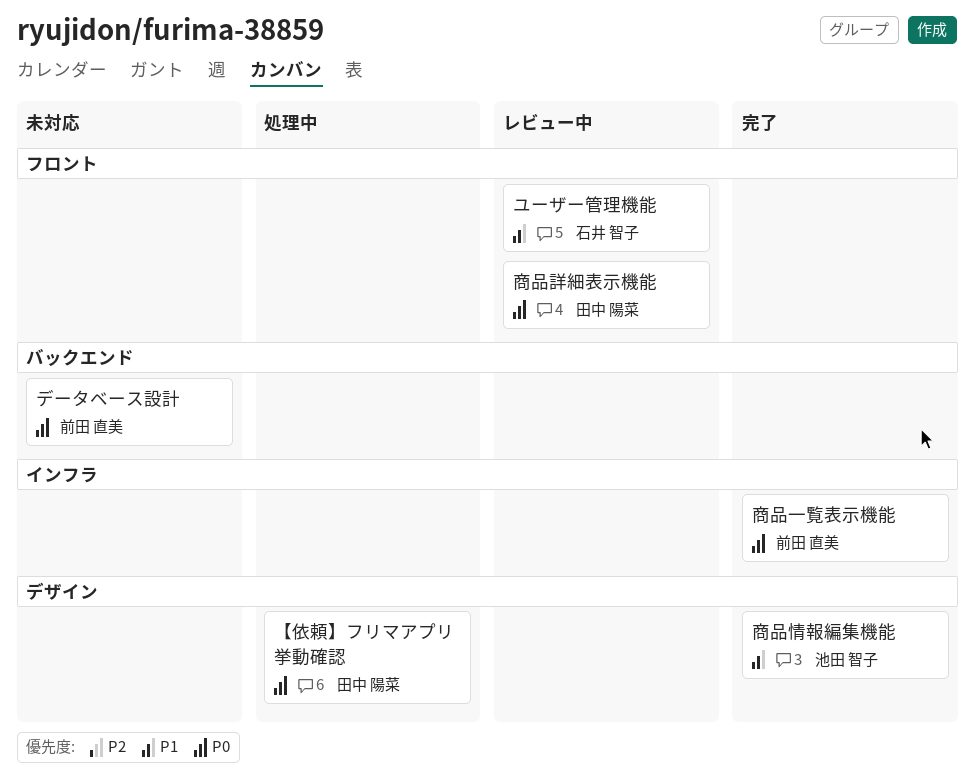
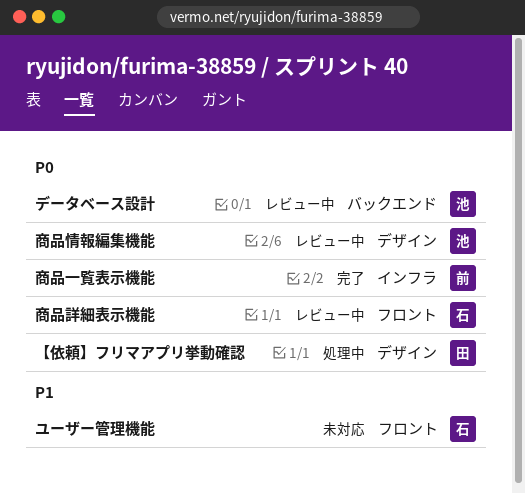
データベース設計, status: 未対応 -> レビュー中
データベース設計, owner: 前田 直美 -> 池田 智子
ユーザー管理機能, status: レビュー中 -> 未対応
商品情報編集機能, status: 完了 -> レビュー中
商品情報編集機能, priority: P1 -> P0
商品詳細表示機能, owner: 田中 陽菜 -> 石井 智子

